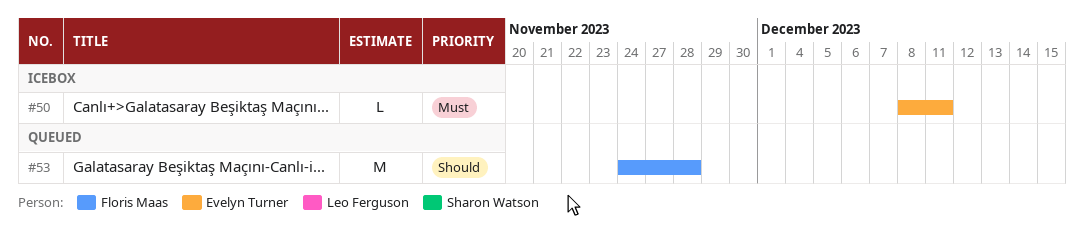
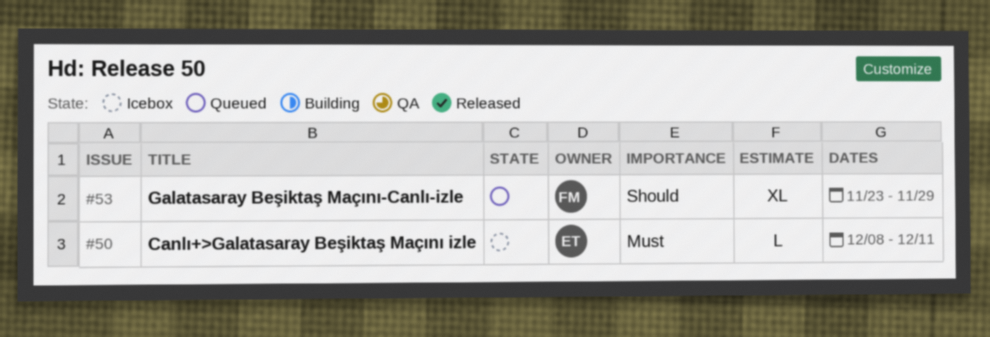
#53, estimate: M -> XL
#53, start: Nov 24 -> Nov 23
#53, due: Nov 28 -> Nov 29

